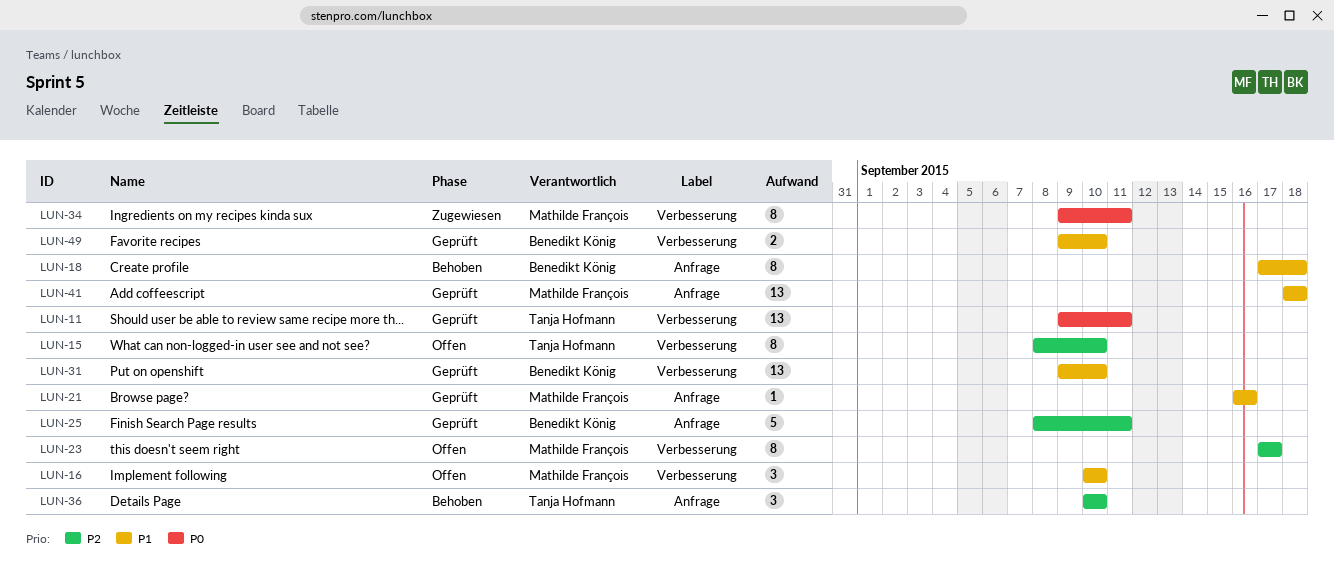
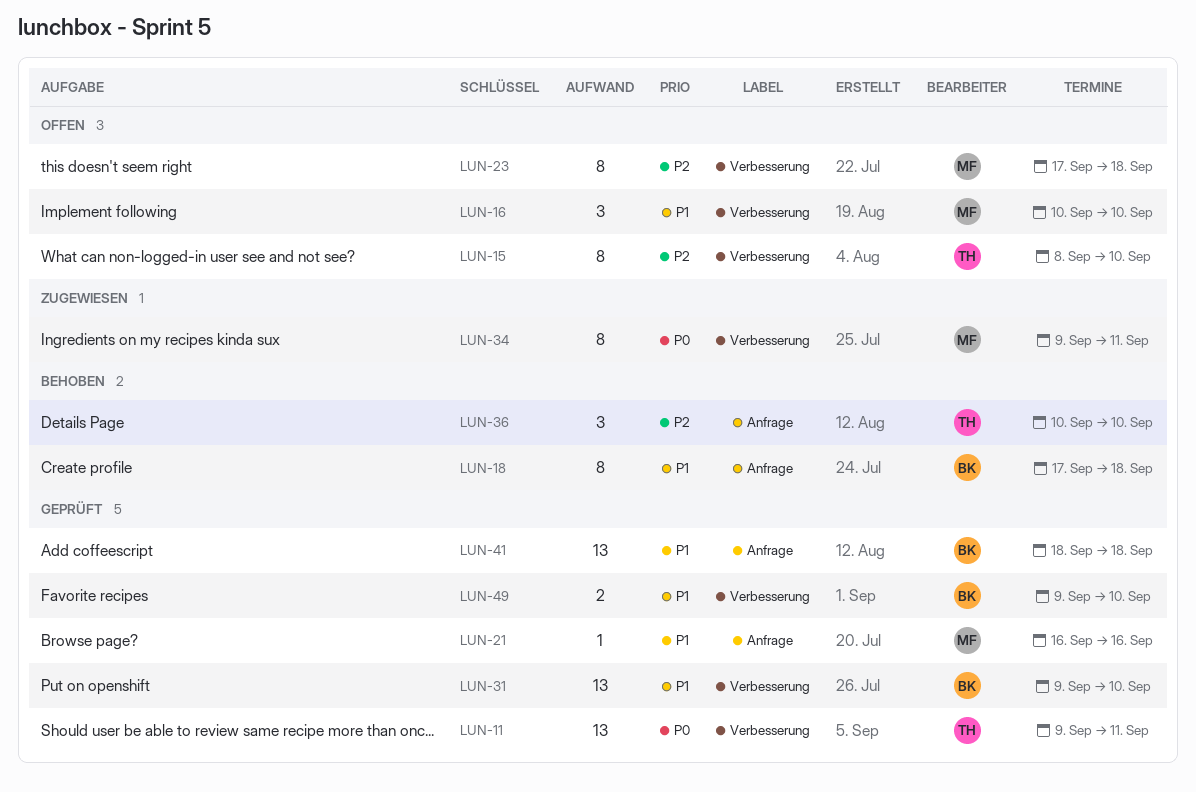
LUN-23, due: Sep 17 -> Sep 18
LUN-25: present -> none
LUN-41, owner: Mathilde François -> Benedikt König

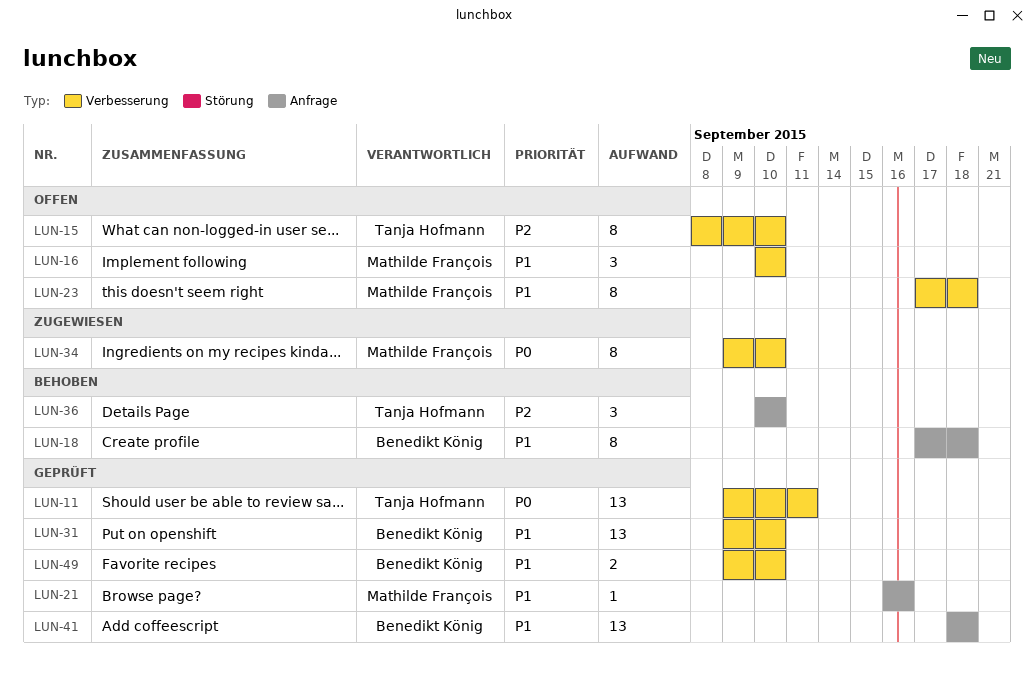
LUN-23, priority: P2 -> P1
LUN-34, due: Sep 11 -> Sep 10

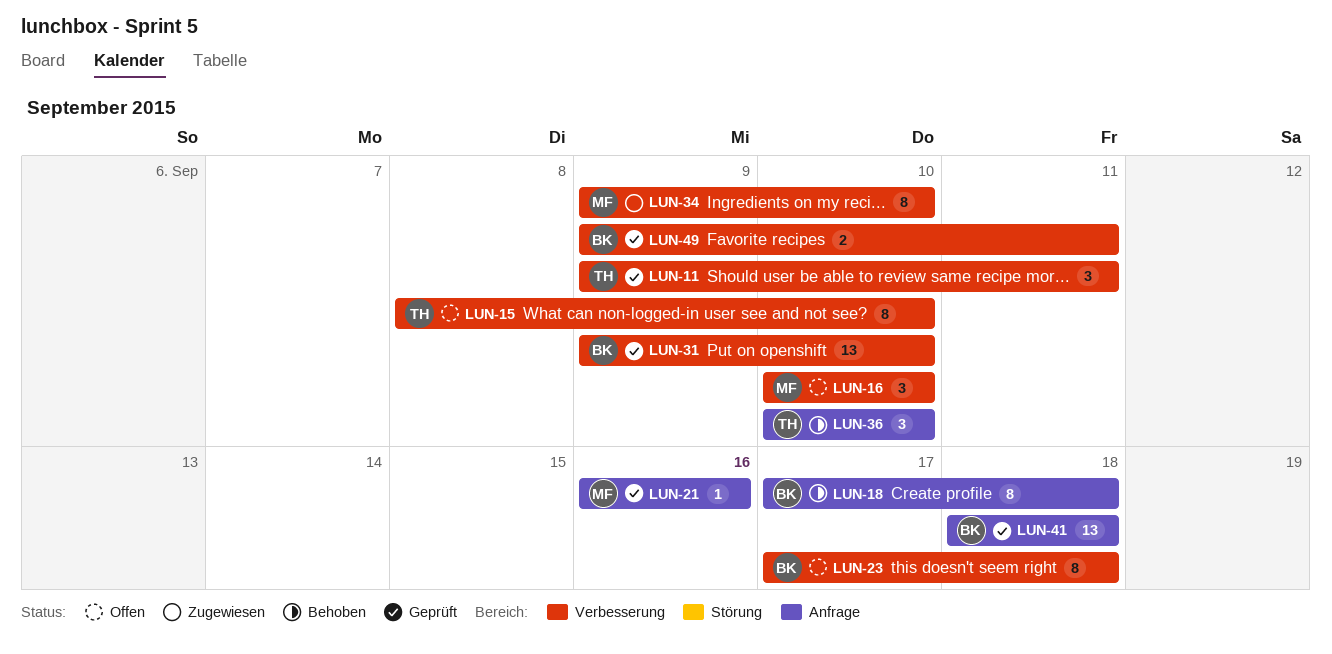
LUN-11, estimate: 13 -> 3
LUN-23, owner: Mathilde François -> Benedikt König
LUN-49, due: Sep 10 -> Sep 11

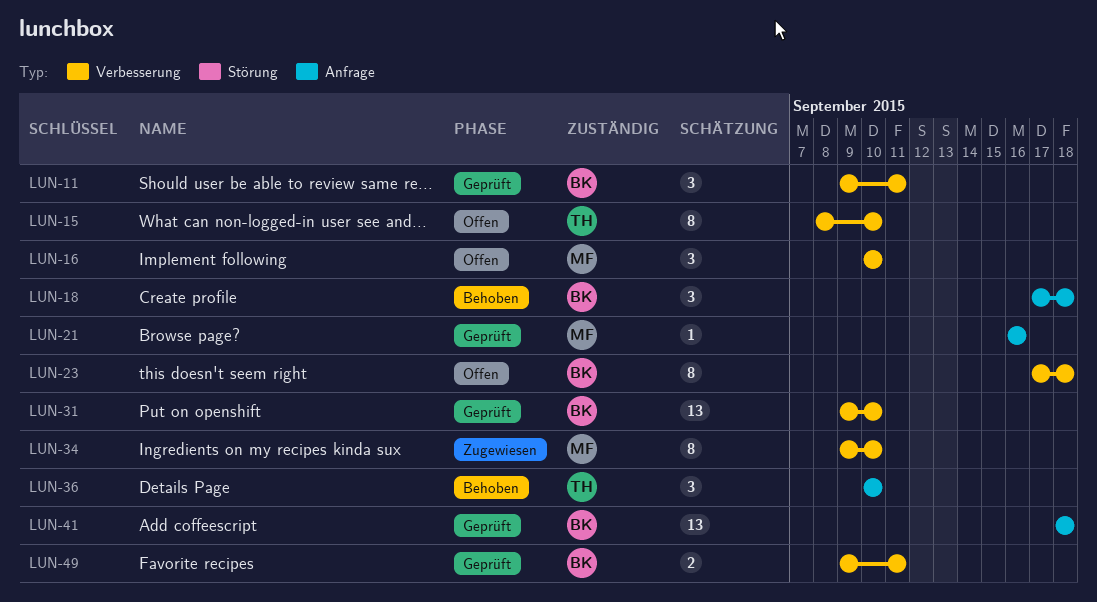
LUN-11, owner: TH -> BK
LUN-18, estimate: 8 -> 3

